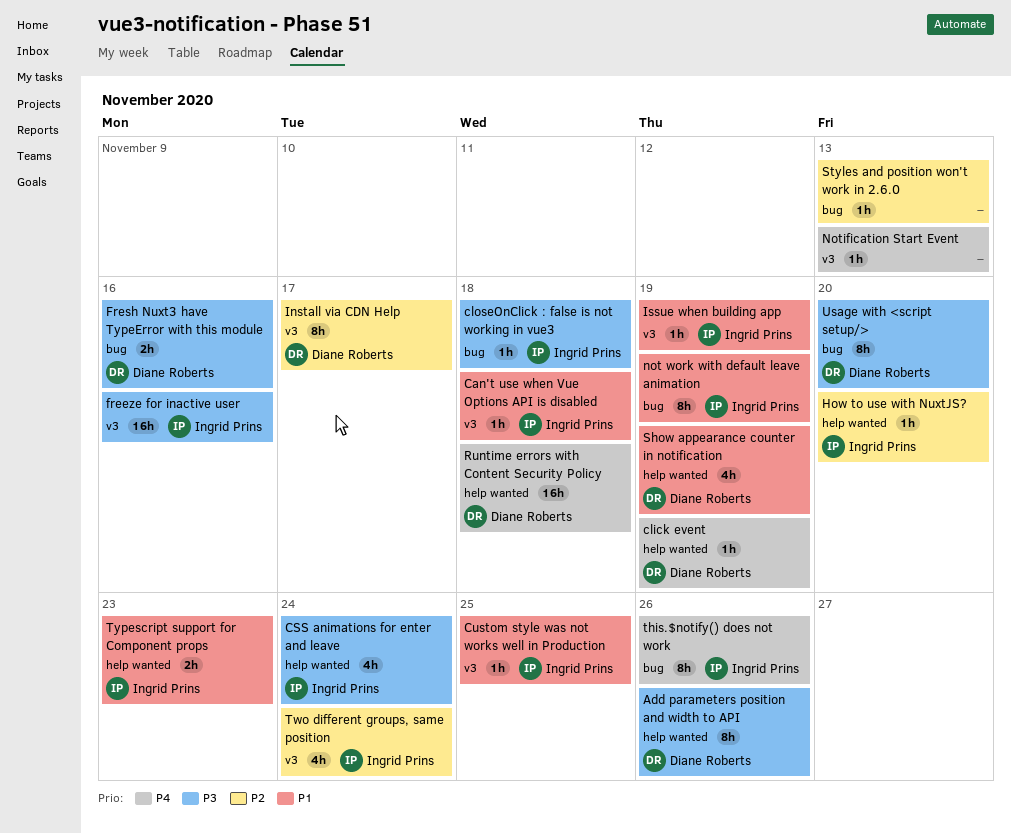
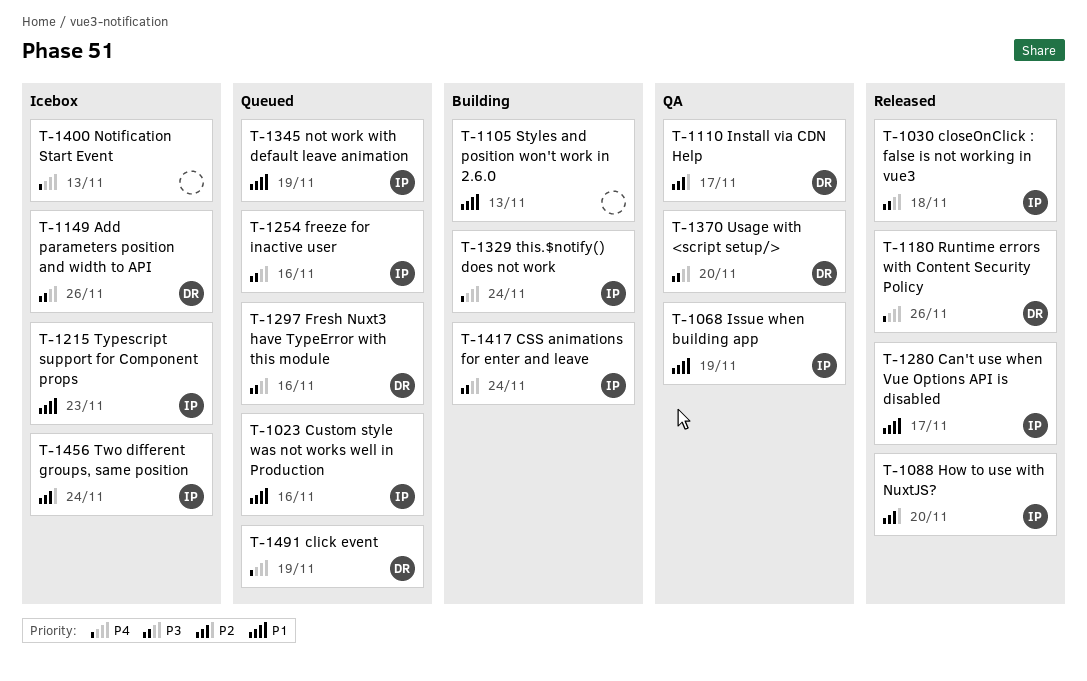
Can't use when Vue Options API is disabled, due: Nov 18 -> Nov 17
Custom style was not works well in Production, due: Nov 25 -> Nov 16
Runtime errors with Content Security Policy, due: Nov 18 -> Nov 26
Show appearance counter in notification: present -> none
Styles and position won't work in 2.6.0, priority: P2 -> P1
this.$notify() does not work, due: Nov 26 -> Nov 24

